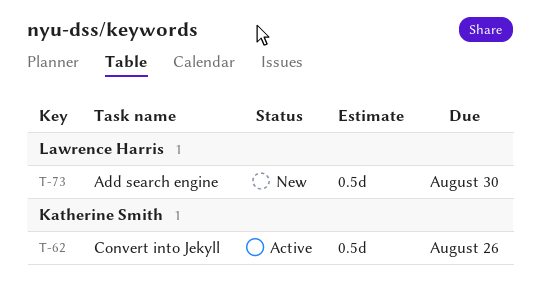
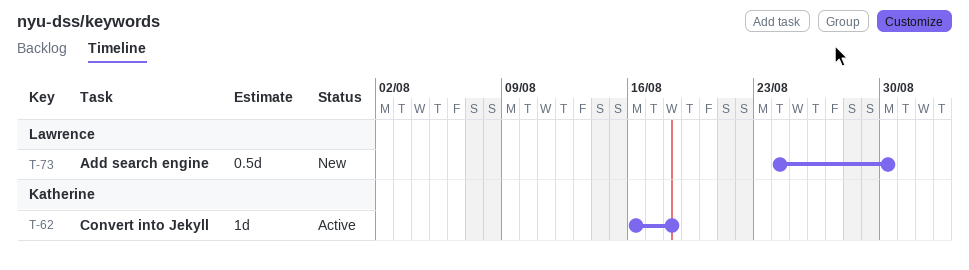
T-62, estimate: 0.5d -> 1d
T-62, due: Aug 26 -> Aug 18

